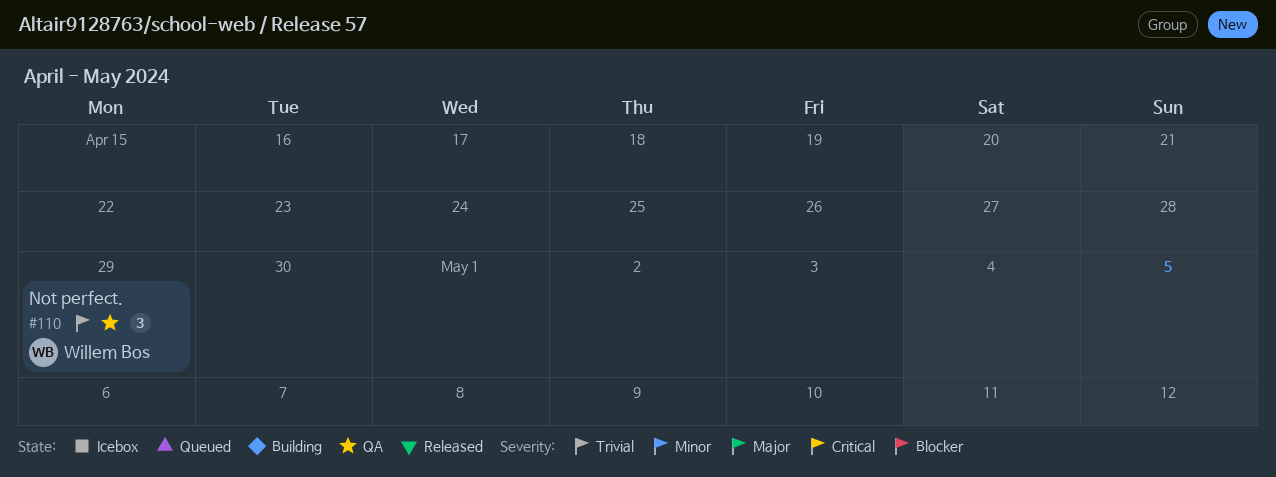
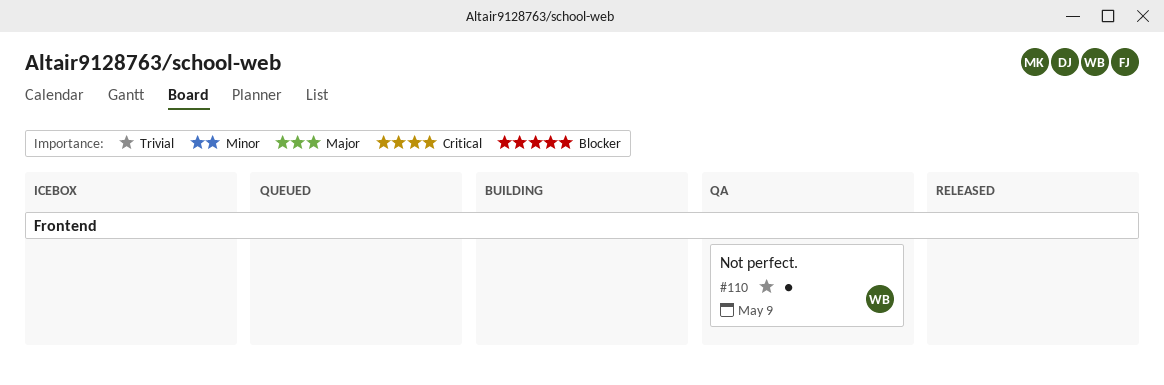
#110, estimate: 3 -> 1
#110, due: Apr 29 -> May 9

